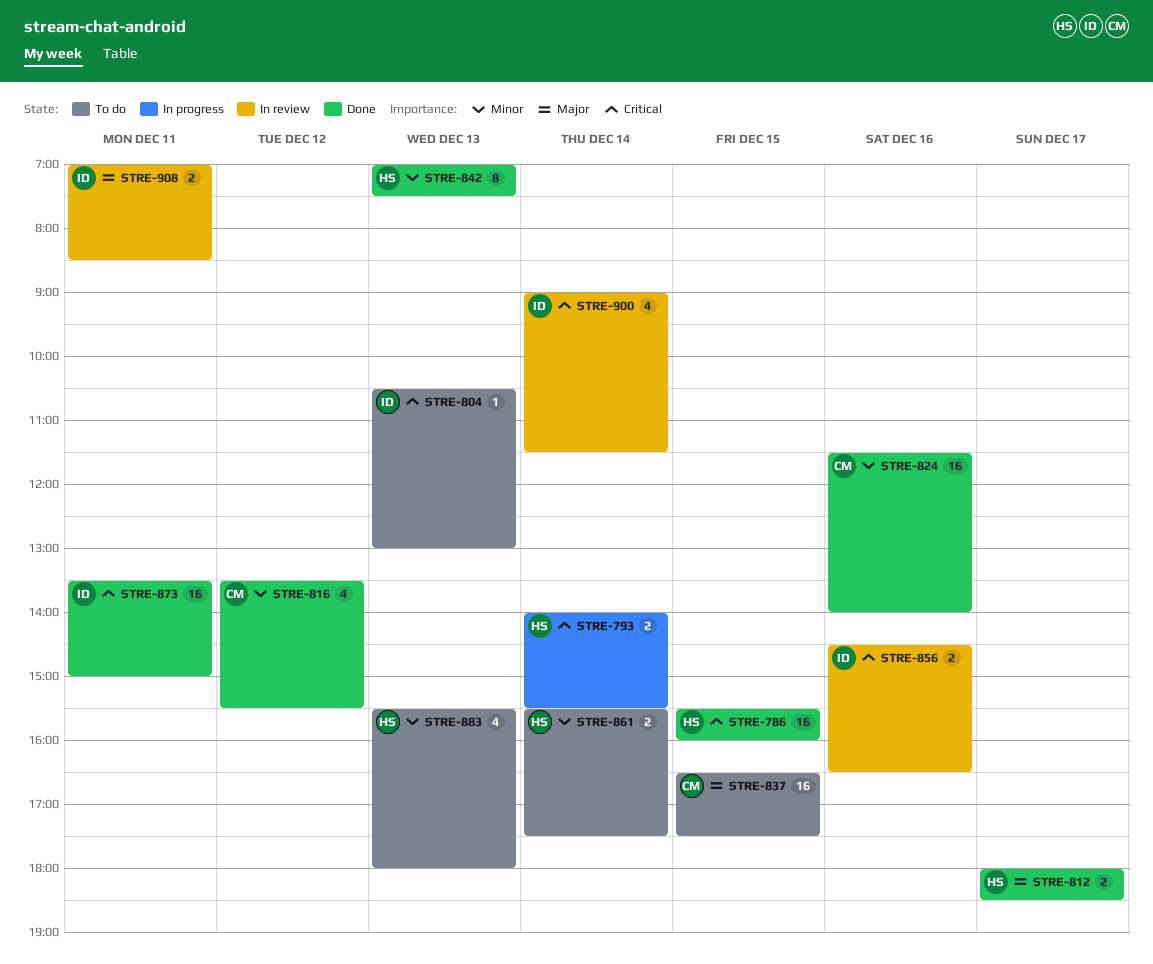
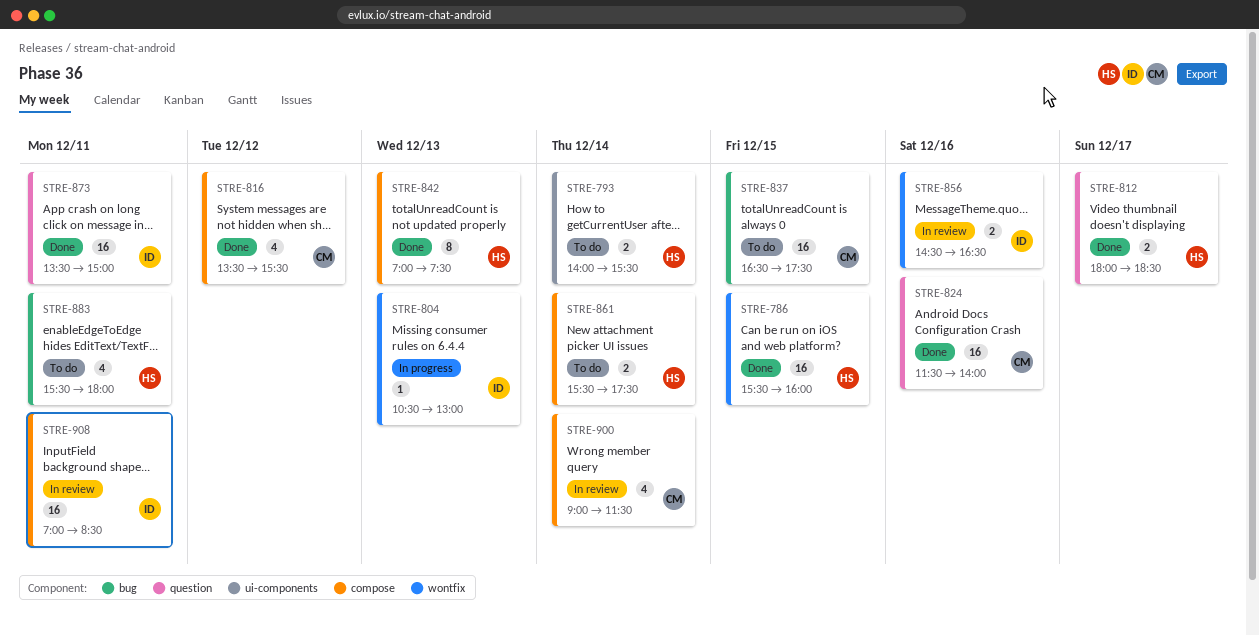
STRE-793, status: In progress -> To do
STRE-804, status: To do -> In progress
STRE-883, day: Dec 13 -> Dec 11
STRE-900, owner: ID -> CM
STRE-908, estimate: 2 -> 16

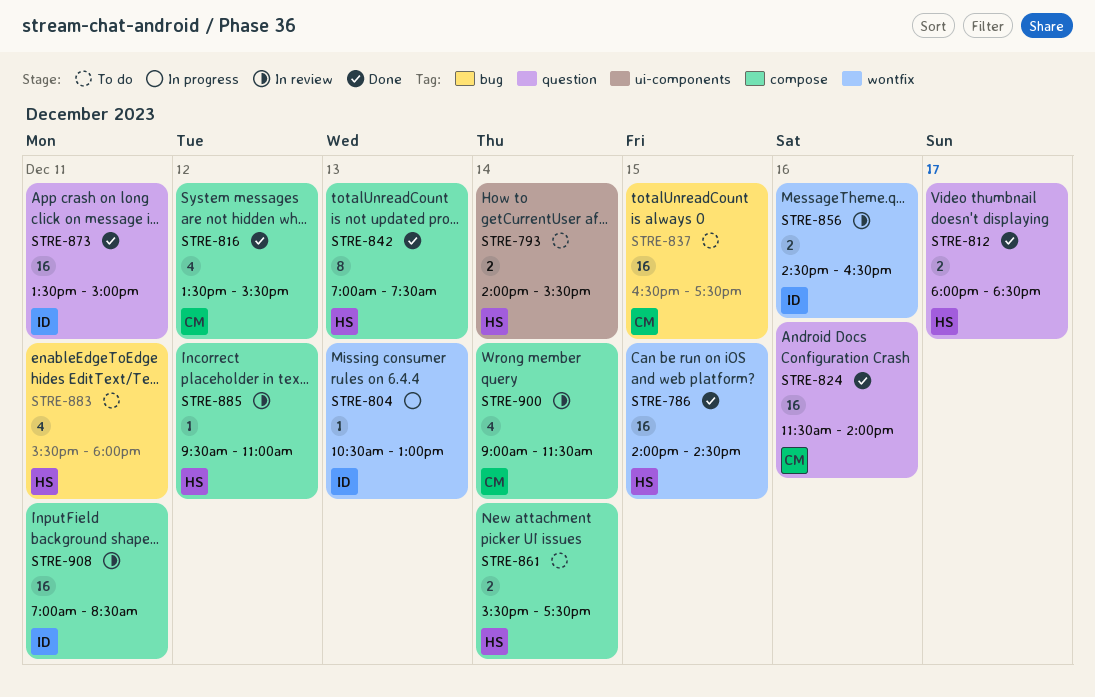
STRE-786, begins: 15:30 -> 14:00
STRE-786, ends: 16:00 -> 14:30
STRE-885: none -> present

